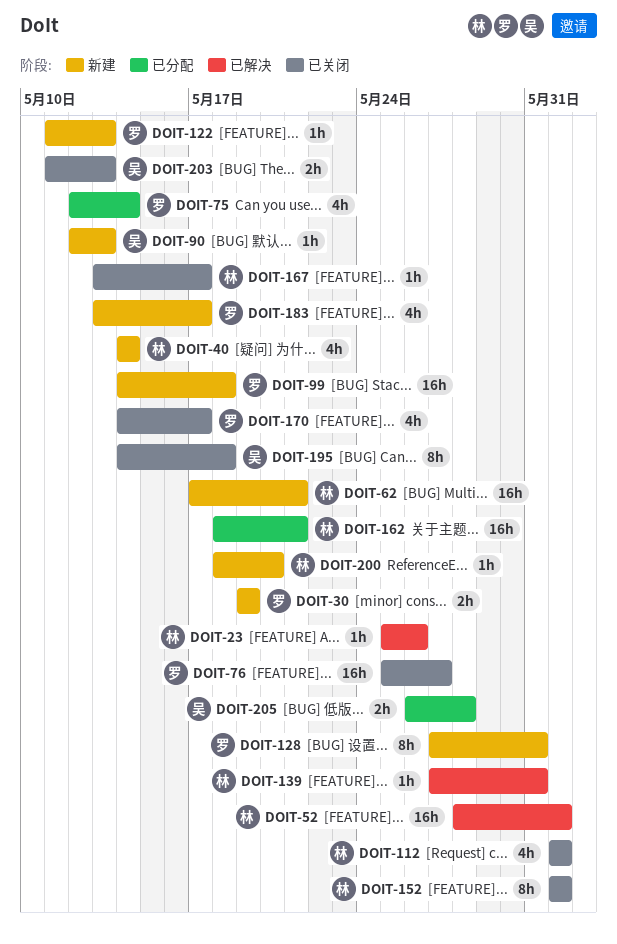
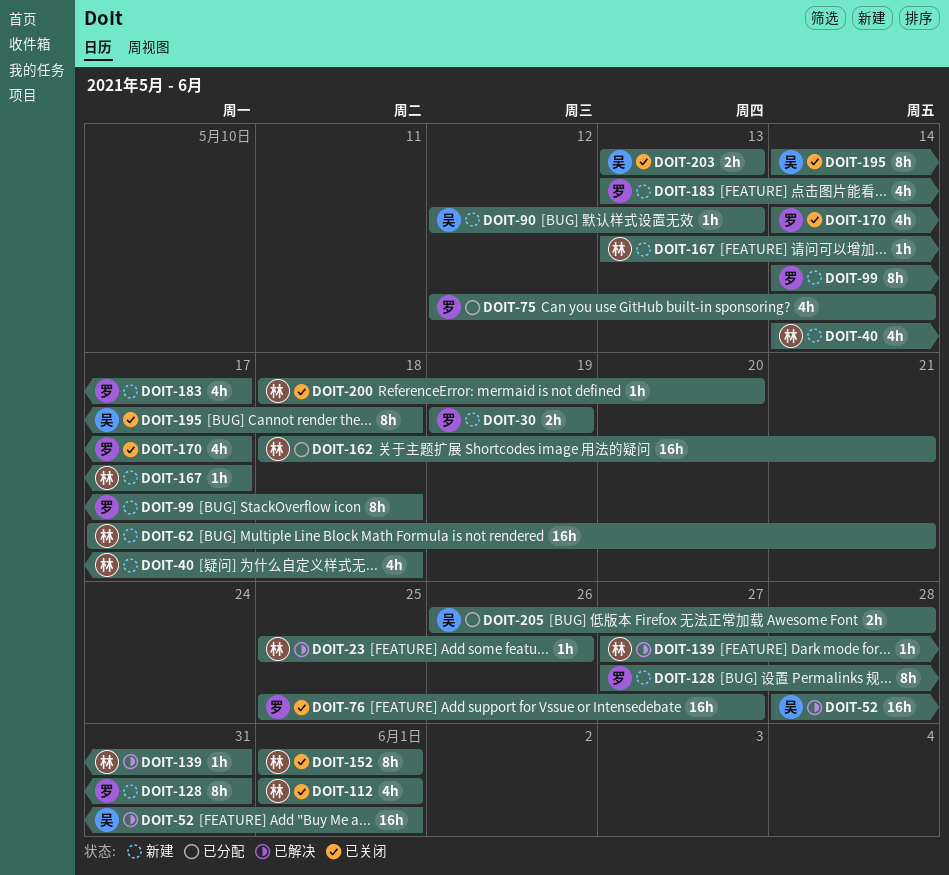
DOIT-40, due: May 14 -> May 18
DOIT-52, owner: 林 -> 吴
DOIT-99, estimate: 16h -> 8h
DOIT-122: present -> none
DOIT-167, status: 已关闭 -> 新建
DOIT-200, status: 新建 -> 已关闭
DOIT-203, start: May 11 -> May 13

